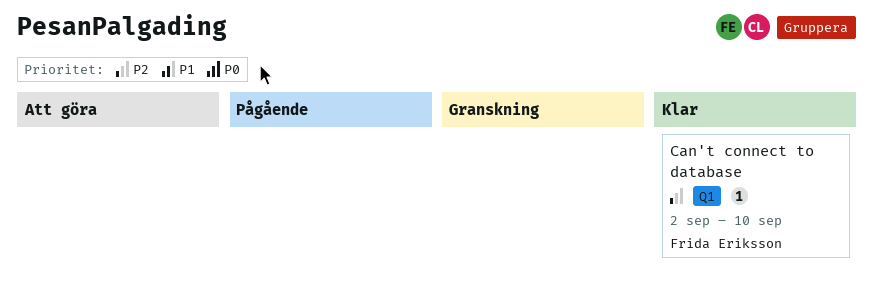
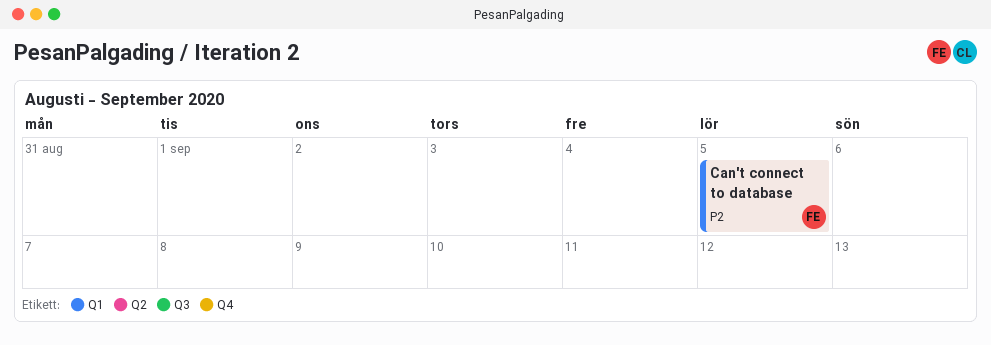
Can't connect to database, due: Sep 10 -> Sep 5

